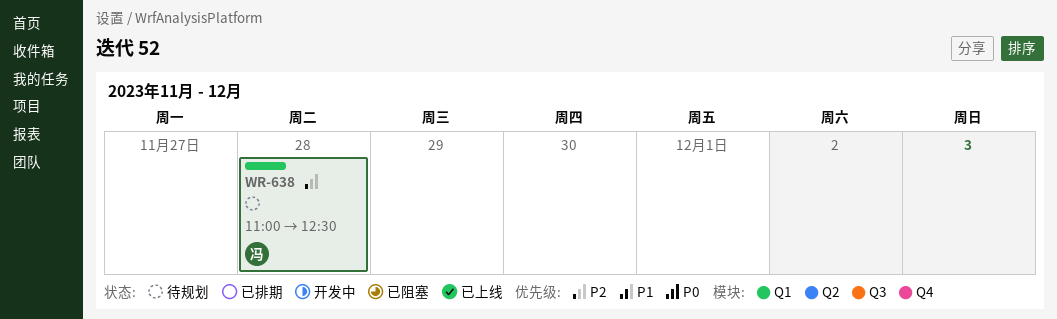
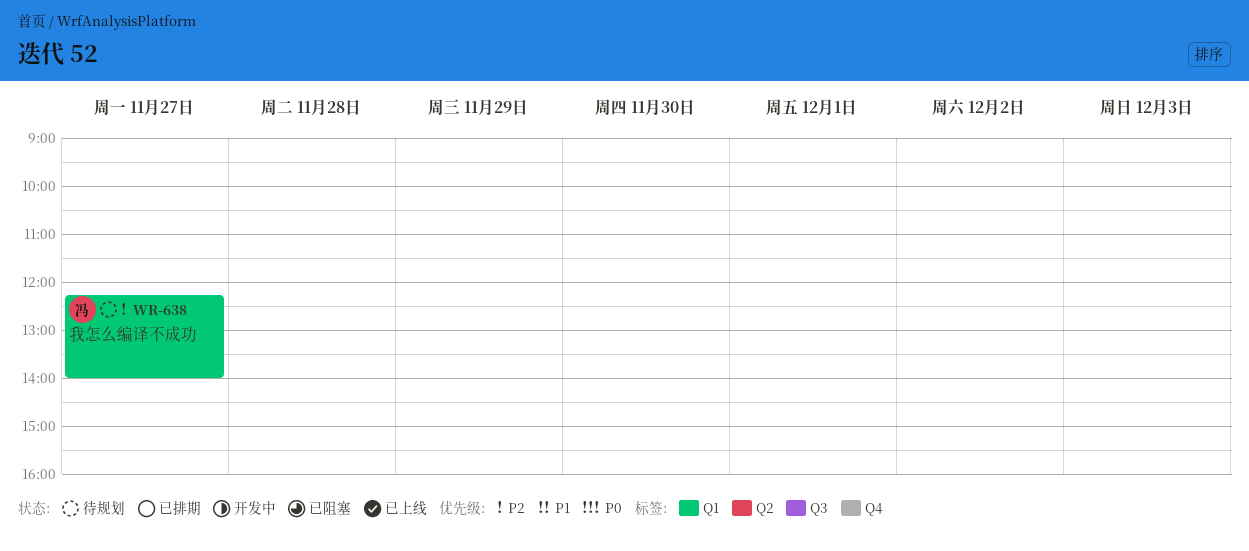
WR-638, day: Nov 28 -> Nov 27
WR-638, begins: 11:00 -> 12:15
WR-638, ends: 12:30 -> 14:00

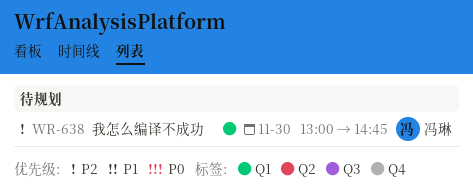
WR-638, day: Nov 27 -> Nov 30
WR-638, begins: 12:15 -> 13:00
WR-638, ends: 14:00 -> 14:45

